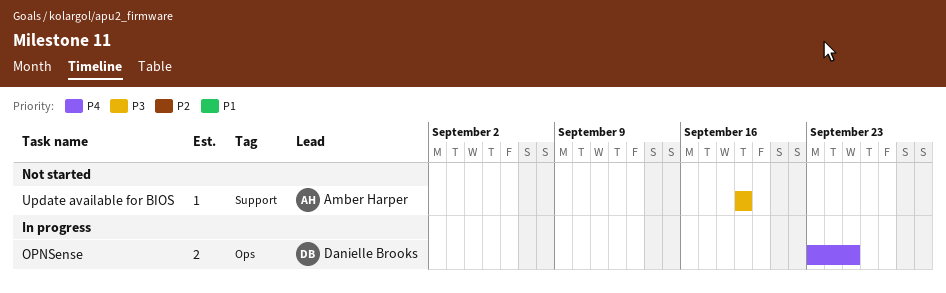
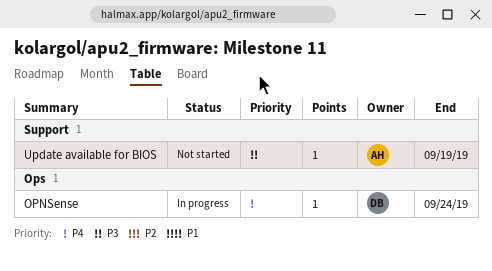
OPNSense, estimate: 2 -> 1
OPNSense, due: Sep 25 -> Sep 24

